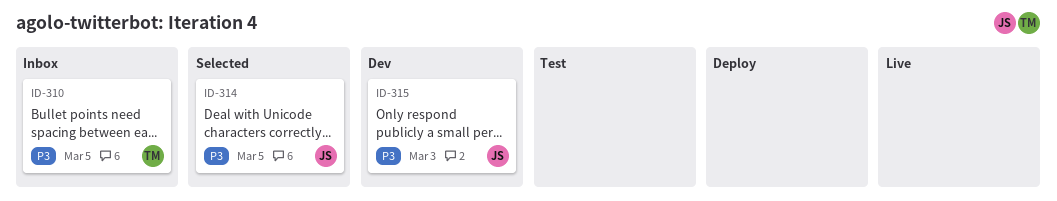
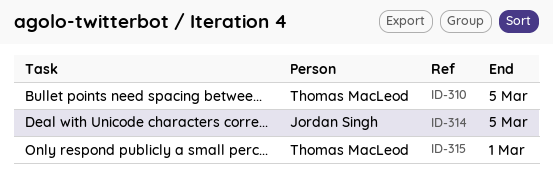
ID-315, owner: Jordan Singh -> Thomas MacLeod
ID-315, due: Mar 3 -> Mar 1

